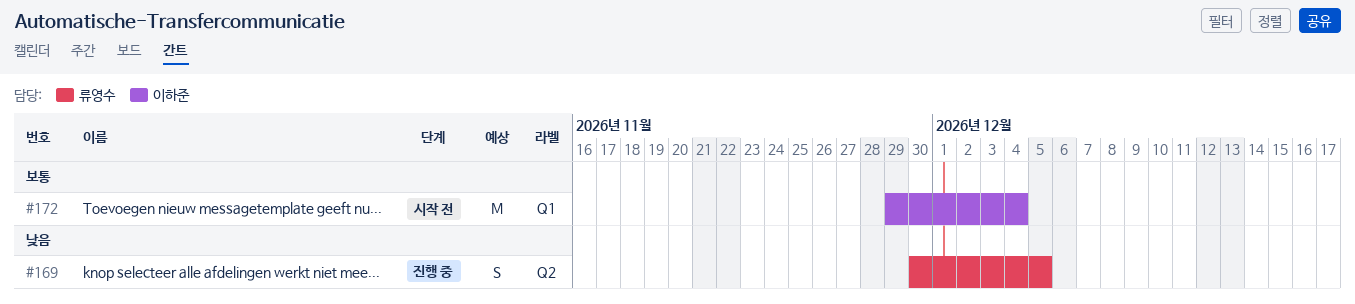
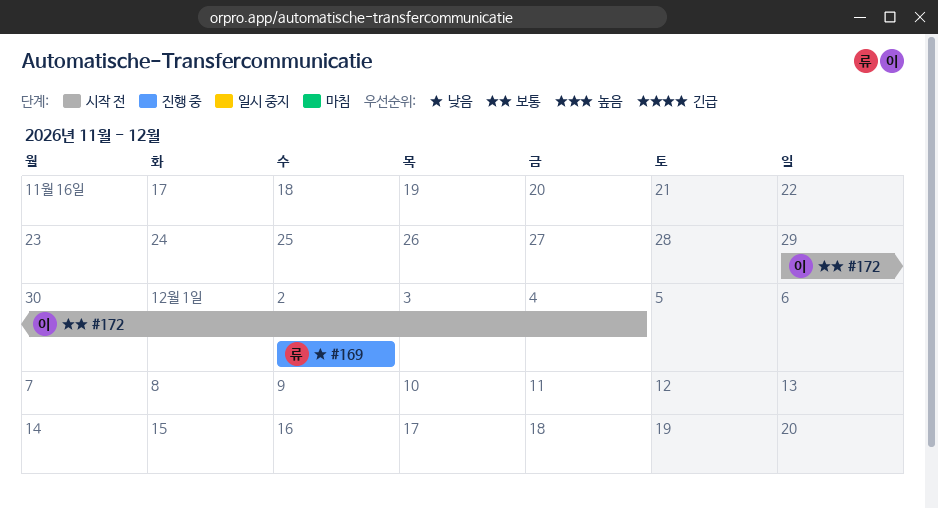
#169, start: Nov 30 -> Dec 2
#169, due: Dec 5 -> Dec 2

